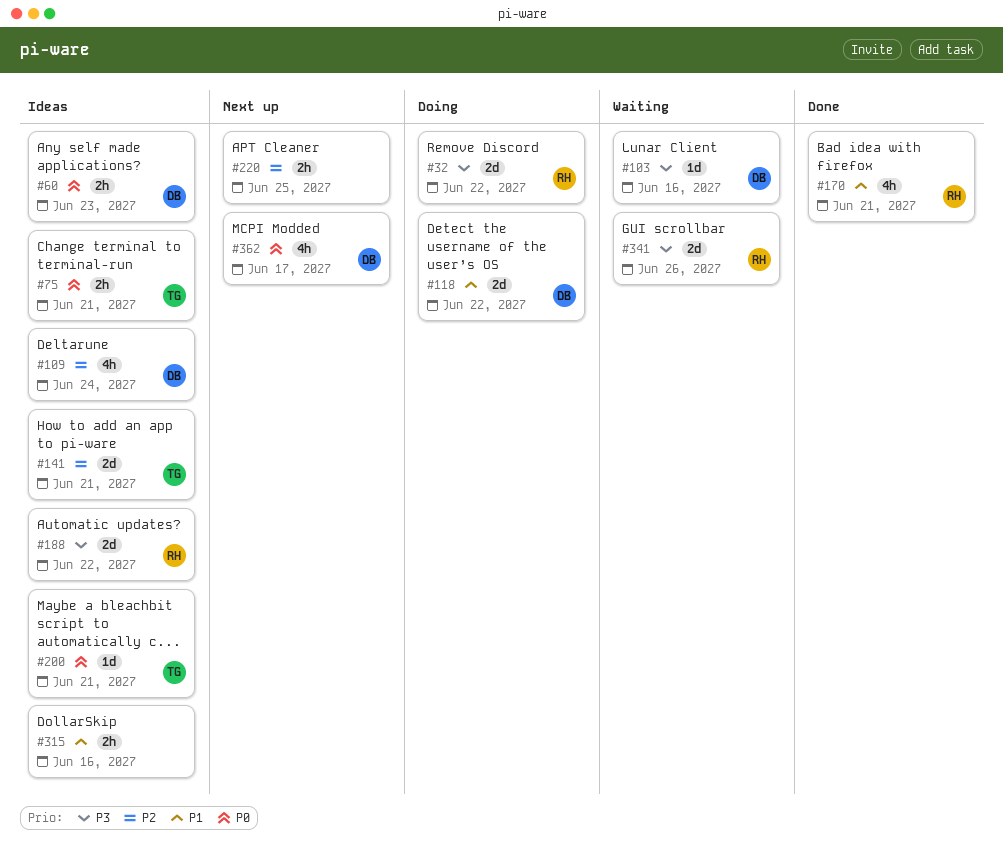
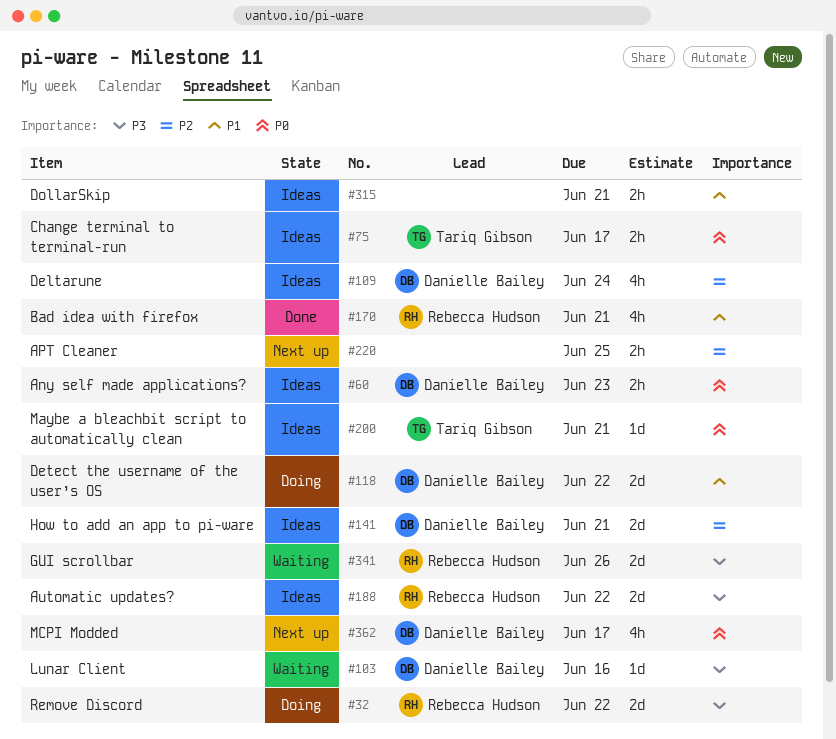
#75, due: Jun 21 -> Jun 17
#141, owner: Tariq Gibson -> Danielle Bailey
#315, due: Jun 16 -> Jun 21

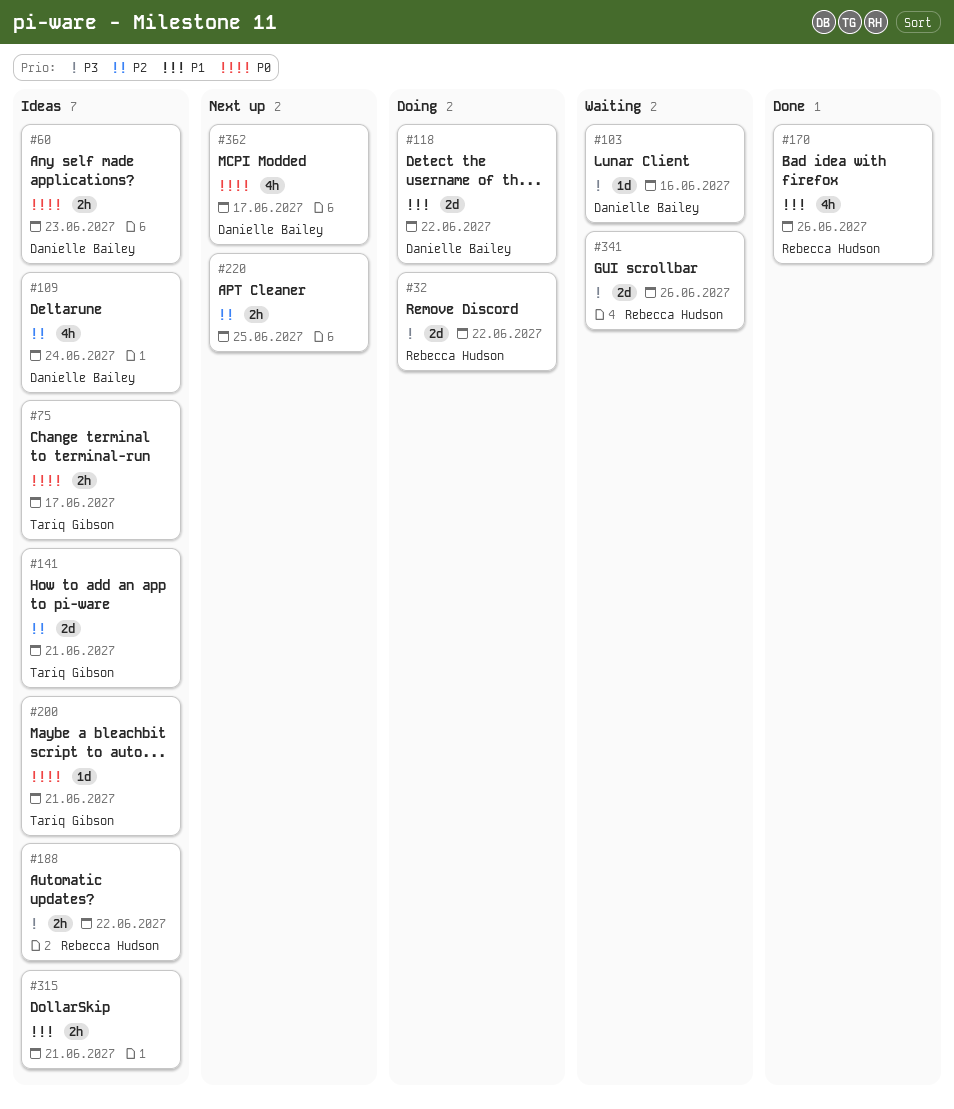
#141, owner: Danielle Bailey -> Tariq Gibson
#170, due: Jun 21 -> Jun 26
#188, estimate: 2d -> 2h

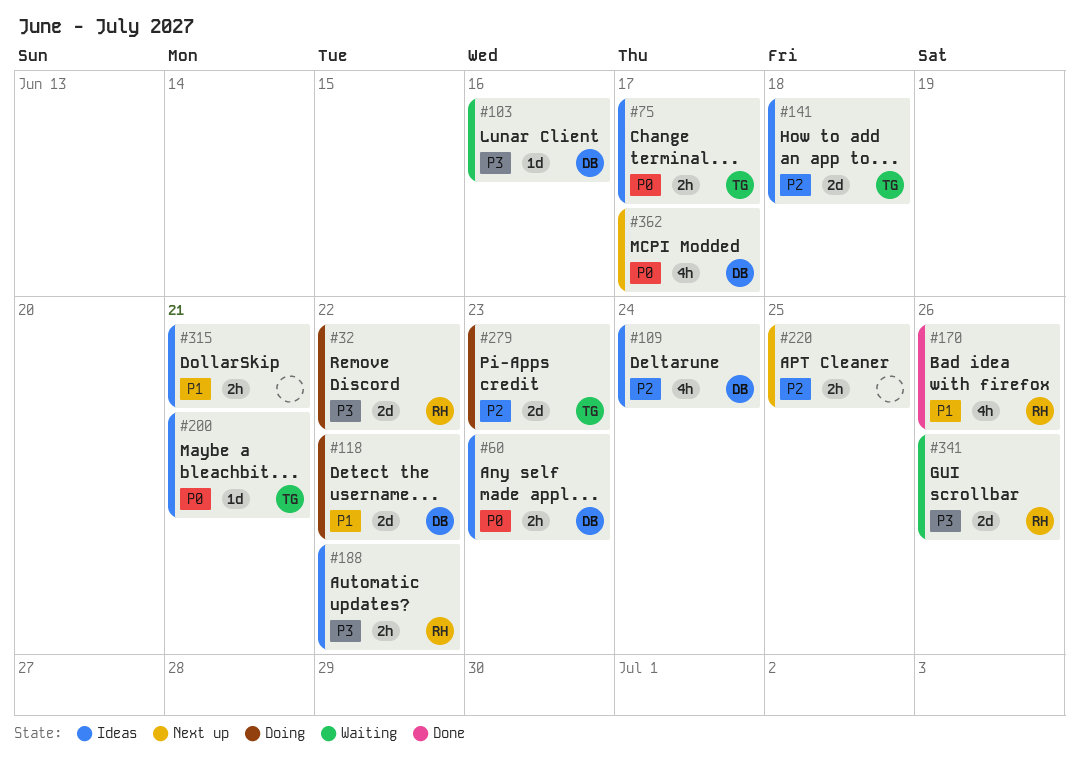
#141, due: Jun 21 -> Jun 18
#279: none -> present

